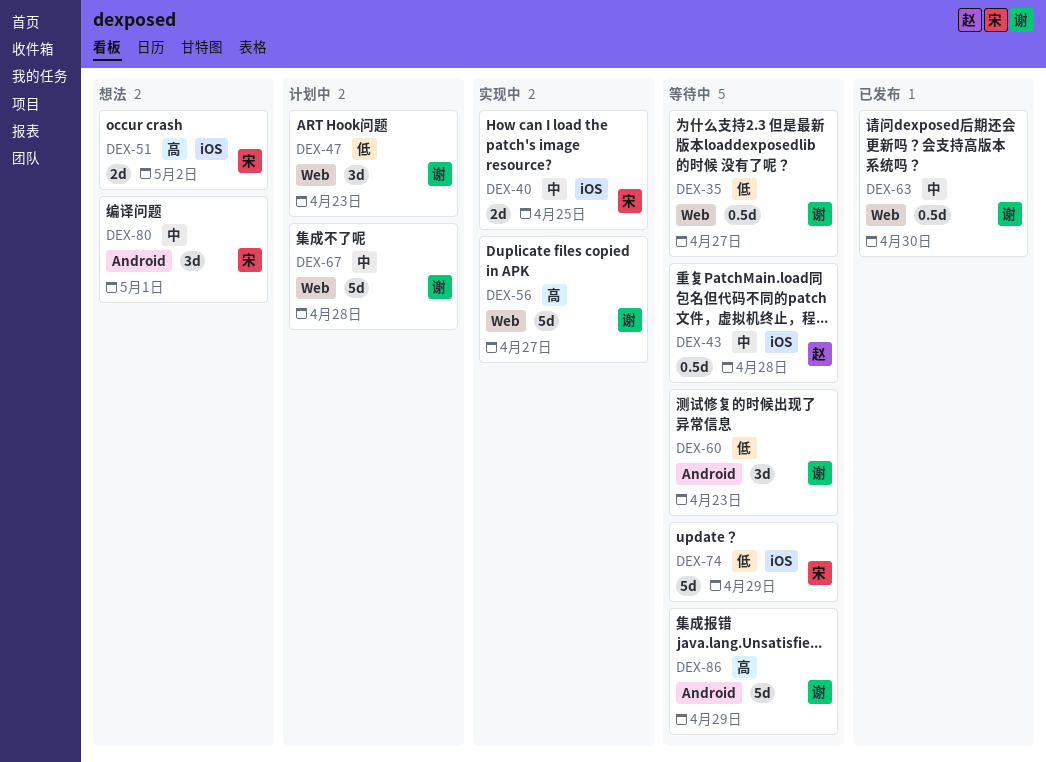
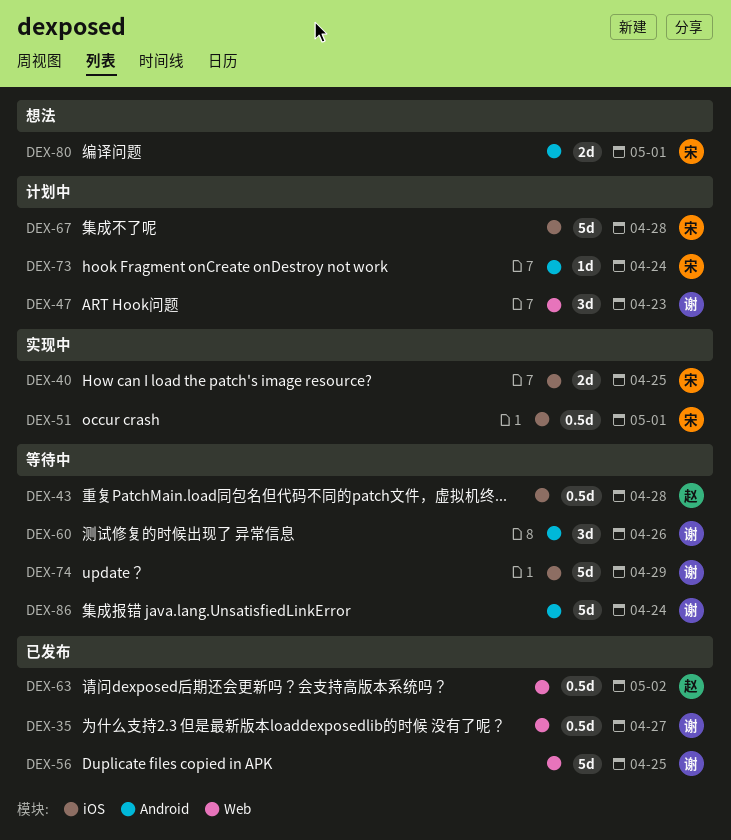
DEX-35, status: 等待中 -> 已发布
DEX-51, status: 想法 -> 实现中
DEX-51, estimate: 2d -> 0.5d
DEX-51, due: May 2 -> May 1
DEX-56, status: 实现中 -> 已发布
DEX-56, due: Apr 27 -> Apr 25
DEX-60, due: Apr 23 -> Apr 26
DEX-63, owner: 谢 -> 赵
DEX-63, due: Apr 30 -> May 2
DEX-67, owner: 谢 -> 宋
DEX-67, label: Web -> iOS
DEX-73: none -> present
DEX-74, owner: 宋 -> 谢
DEX-80, estimate: 3d -> 2d
DEX-86, due: Apr 29 -> Apr 24

